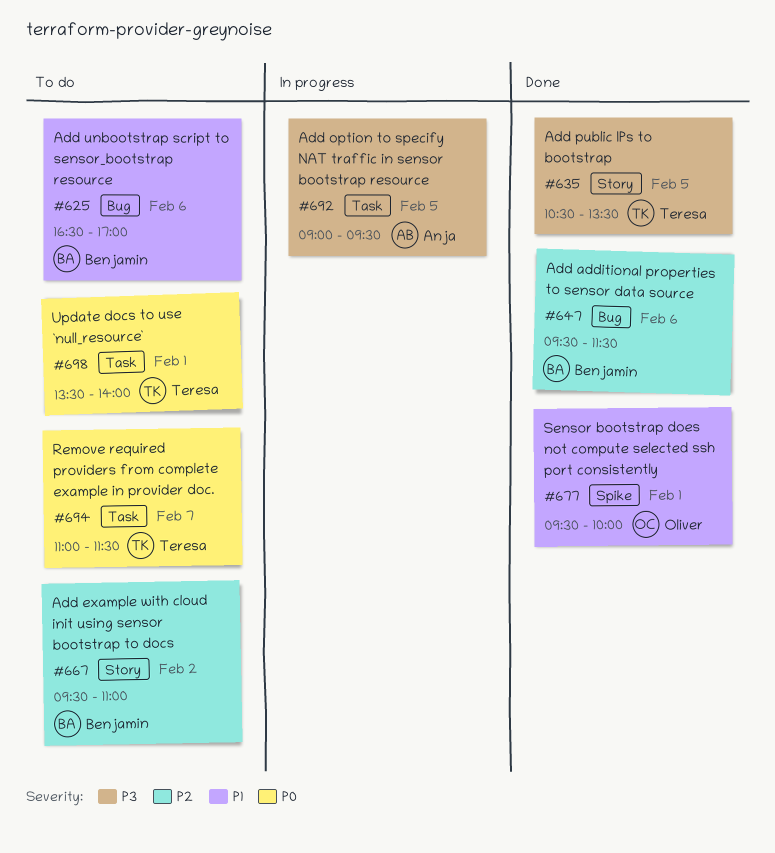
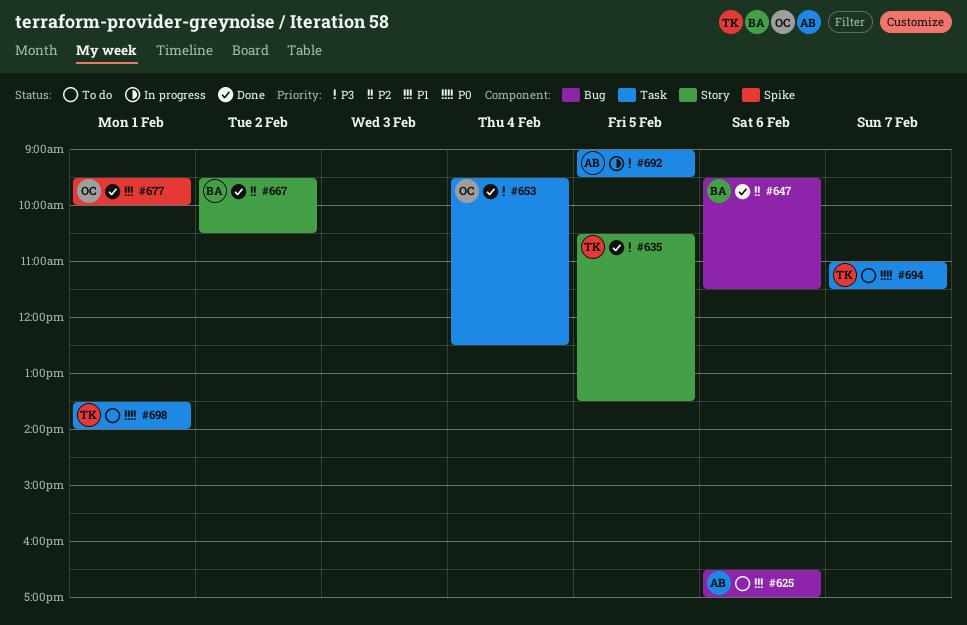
#625, owner: Benjamin -> Anja
#653: none -> present
#667, status: To do -> Done
#667, ends: 11:00 -> 10:30

